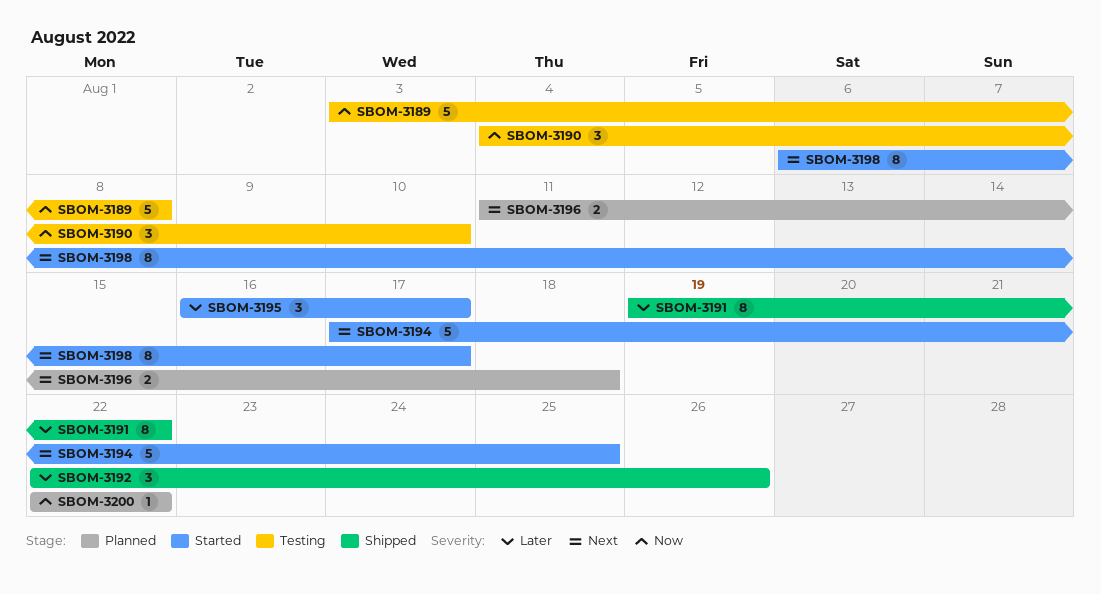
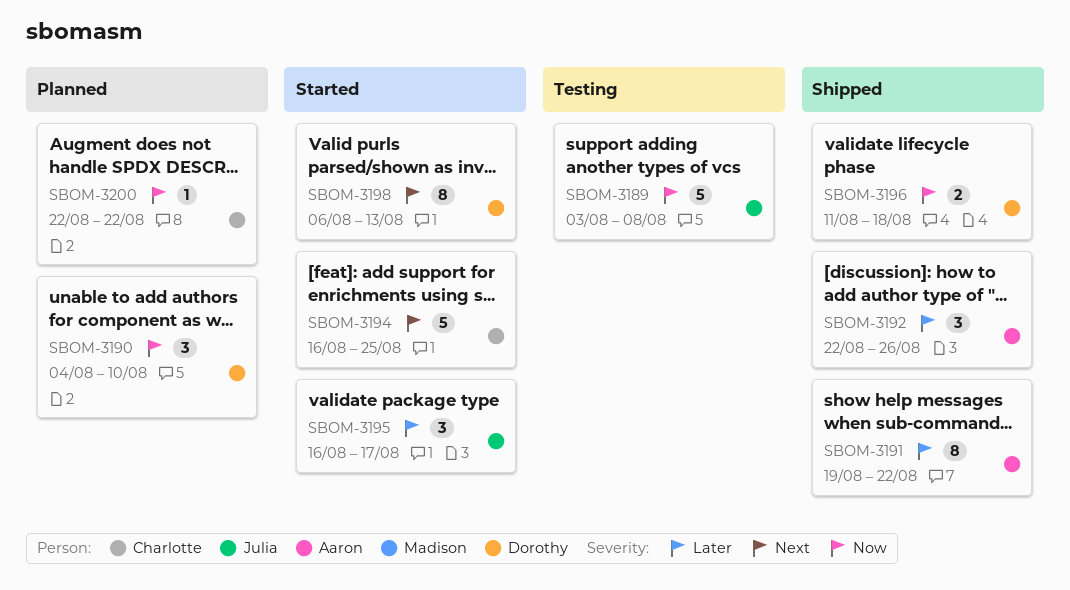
SBOM-3190, status: Testing -> Planned
SBOM-3194, start: Aug 17 -> Aug 16
SBOM-3196, status: Planned -> Shipped
SBOM-3196, priority: Next -> Now
SBOM-3198, due: Aug 17 -> Aug 13

